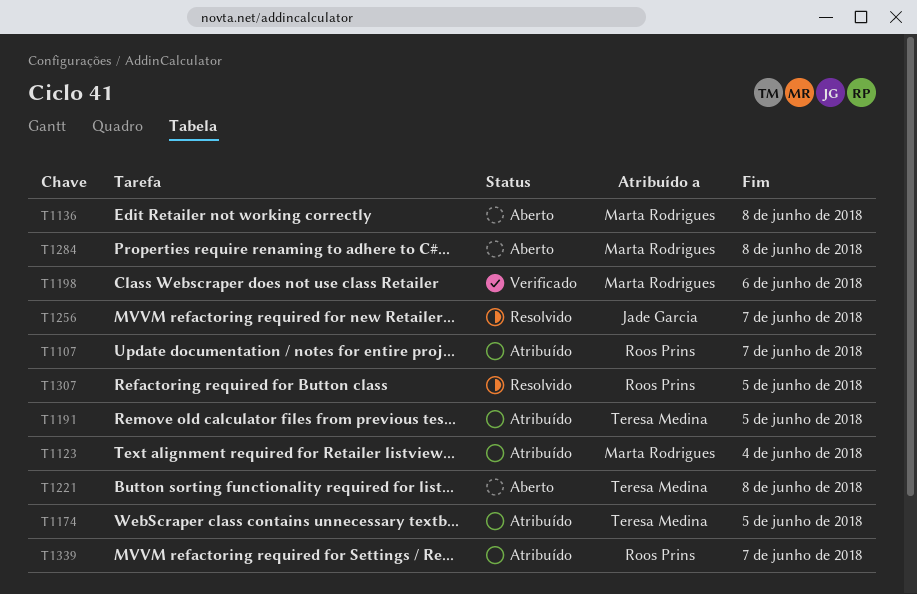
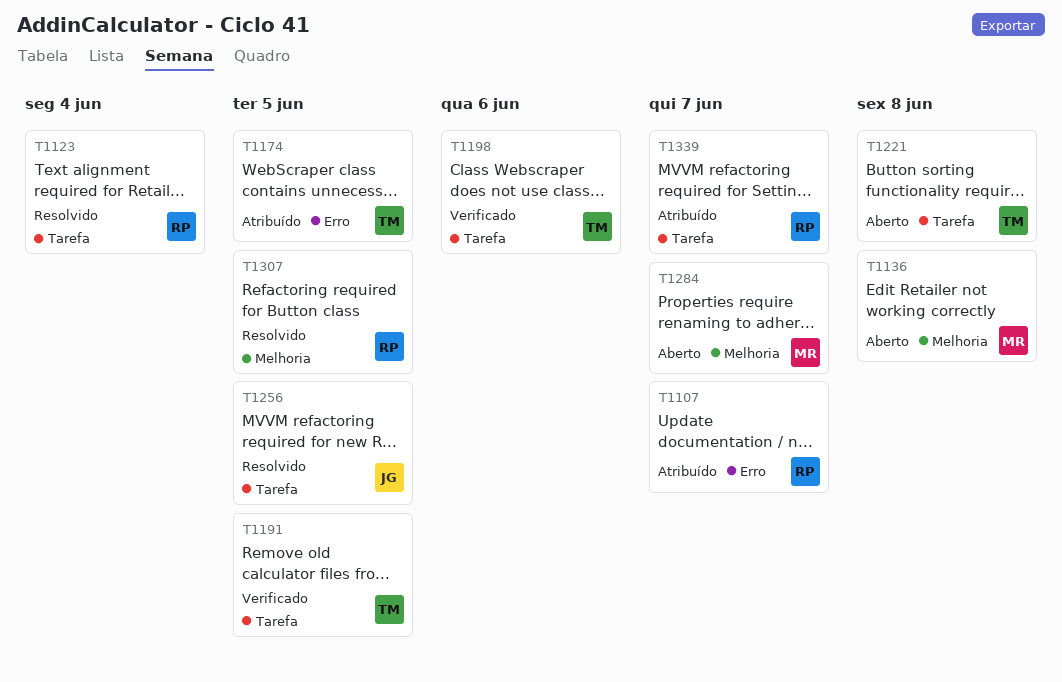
T1123, status: Atribuído -> Resolvido
T1123, owner: Marta Rodrigues -> Roos Prins
T1191, status: Atribuído -> Verificado
T1198, owner: Marta Rodrigues -> Teresa Medina
T1256, due: Jun 7 -> Jun 5
T1284, due: Jun 8 -> Jun 7

